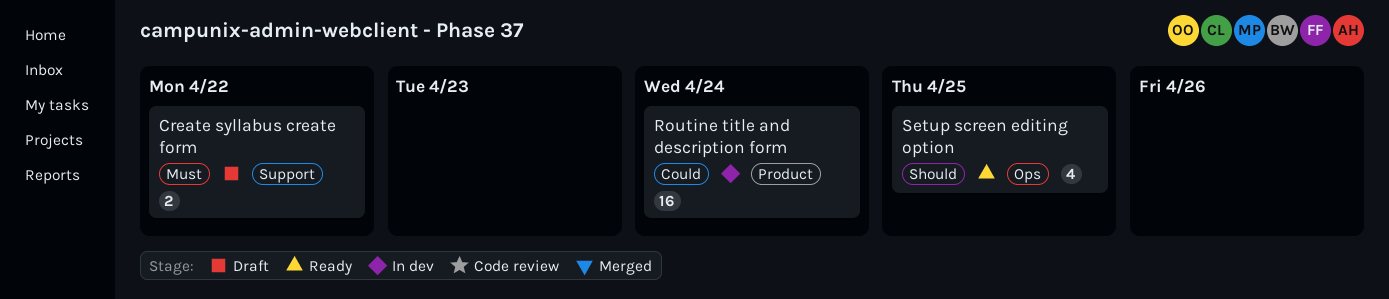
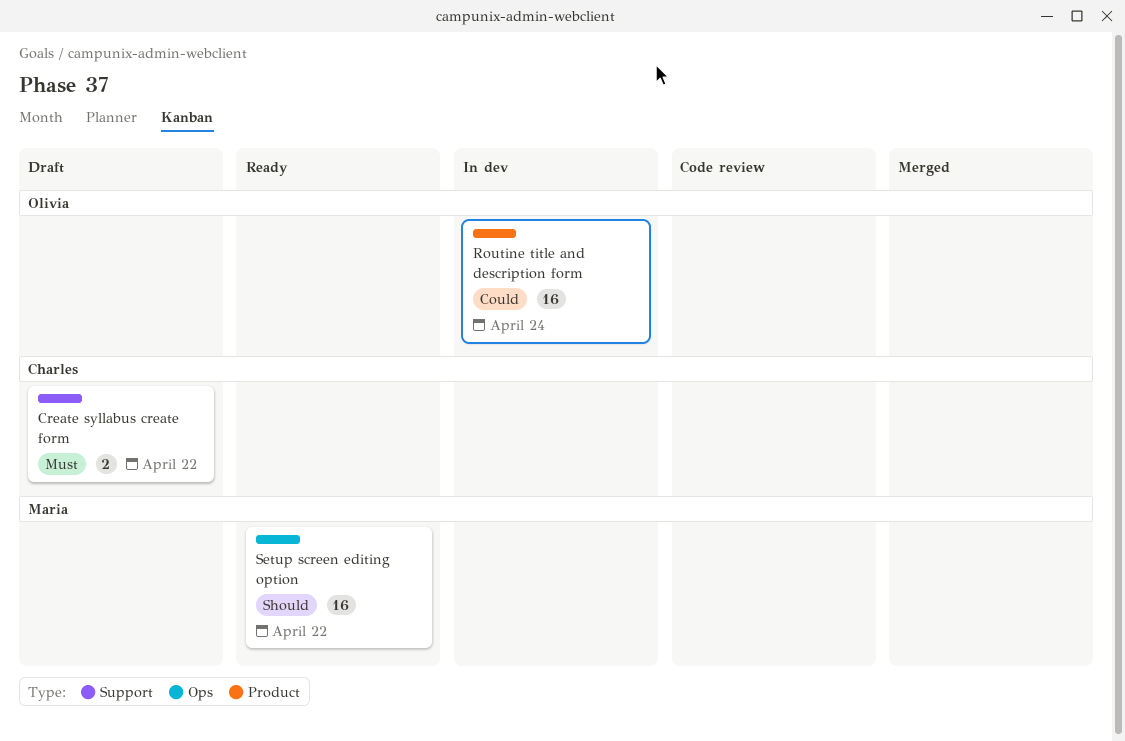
Setup screen editing option, estimate: 4 -> 16
Setup screen editing option, due: Apr 25 -> Apr 22

